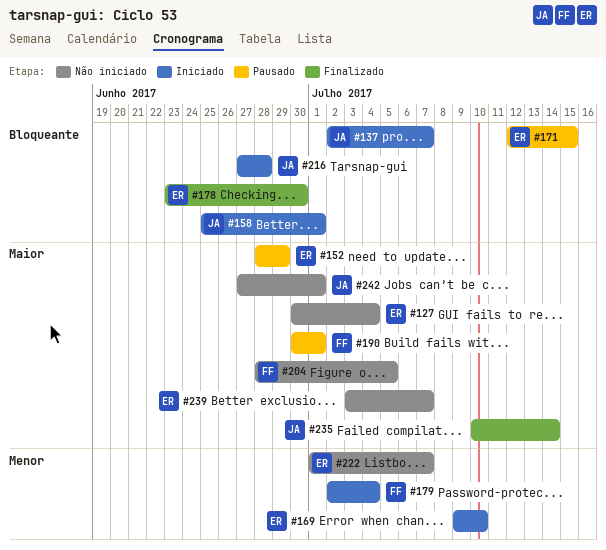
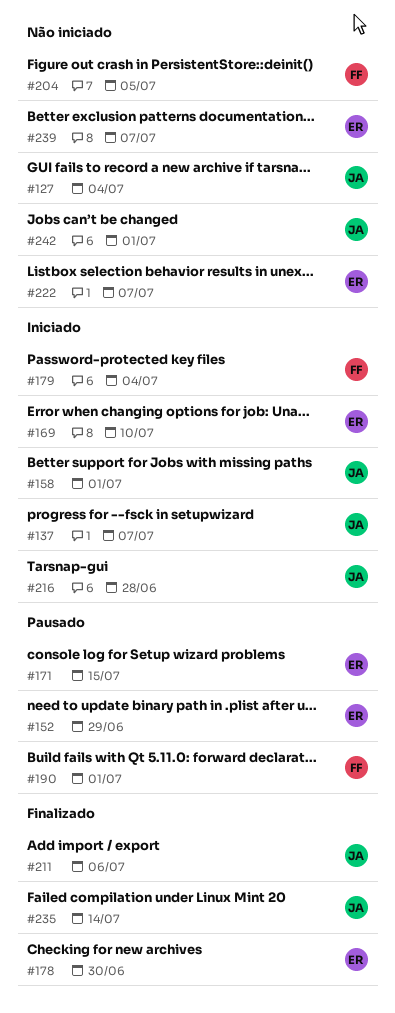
#127, owner: ER -> JA
#211: none -> present

